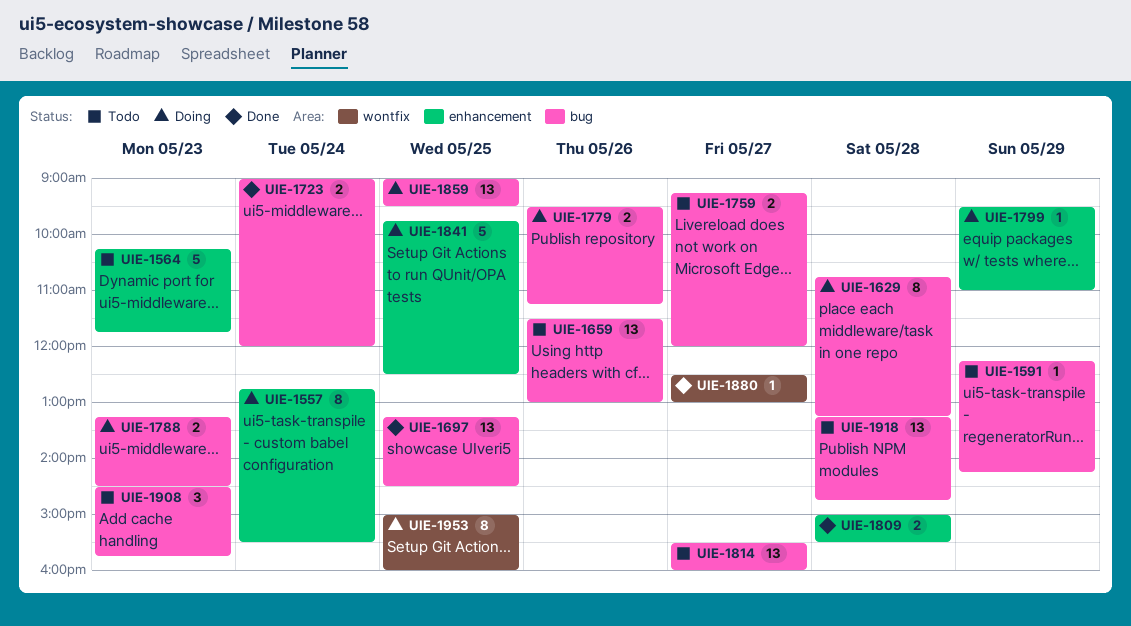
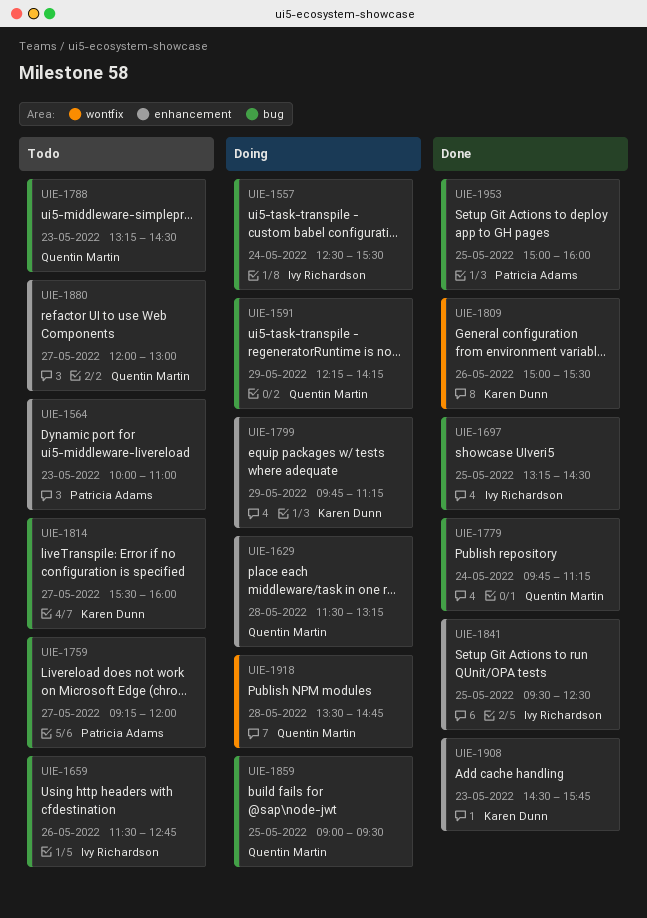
UIE-1557, label: enhancement -> bug
UIE-1557, begins: 12:45 -> 12:30
UIE-1564, begins: 10:15 -> 10:00
UIE-1564, ends: 11:45 -> 11:00
UIE-1591, status: Todo -> Doing
UIE-1629, label: bug -> enhancement
UIE-1629, begins: 10:45 -> 11:30
UIE-1659, ends: 13:00 -> 12:45
UIE-1723: present -> none
UIE-1779, status: Doing -> Done
UIE-1779, day: May 26 -> May 24
UIE-1779, begins: 09:30 -> 09:45
UIE-1788, status: Doing -> Todo
UIE-1799, begins: 09:30 -> 09:45
UIE-1799, ends: 11:00 -> 11:15
UIE-1809, label: enhancement -> wontfix
UIE-1809, day: May 28 -> May 26
UIE-1841, status: Doing -> Done
UIE-1841, begins: 09:45 -> 09:30
UIE-1880, status: Done -> Todo
UIE-1880, label: wontfix -> enhancement
UIE-1880, begins: 12:30 -> 12:00
UIE-1908, status: Todo -> Done
UIE-1908, label: bug -> enhancement
UIE-1918, status: Todo -> Doing
UIE-1918, label: bug -> wontfix
UIE-1918, begins: 13:15 -> 13:30
UIE-1953, status: Doing -> Done
UIE-1953, label: wontfix -> bug

